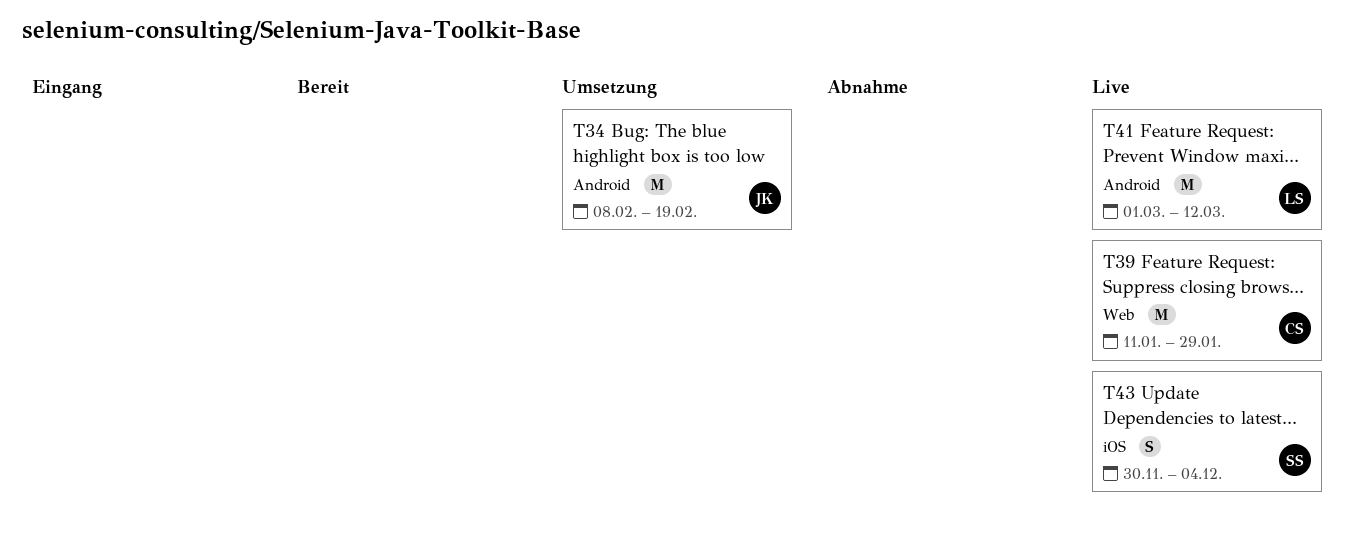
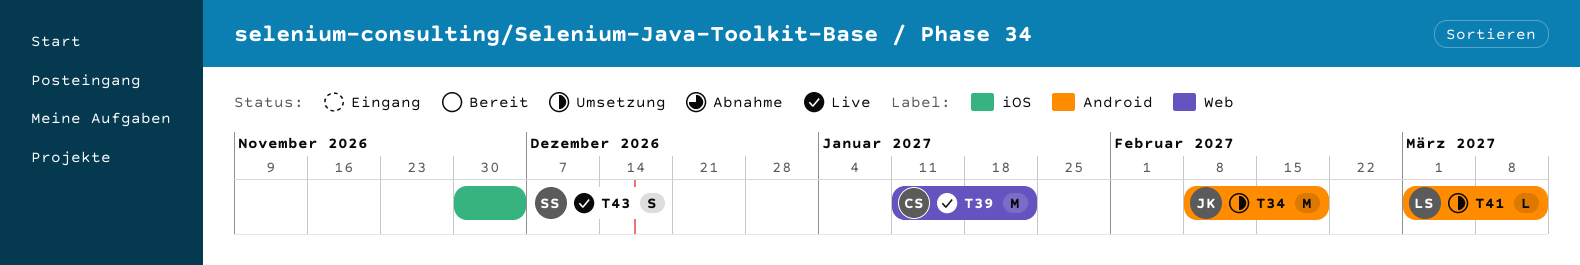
T39, due: Jan 29 -> Jan 22
T41, status: Live -> Umsetzung
T41, estimate: M -> L

